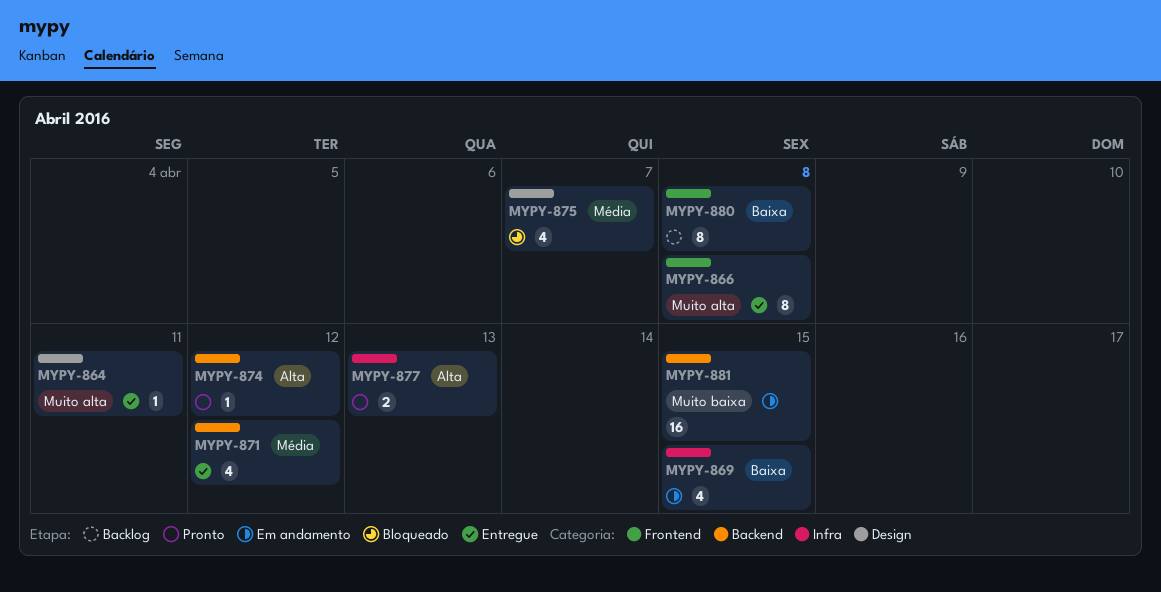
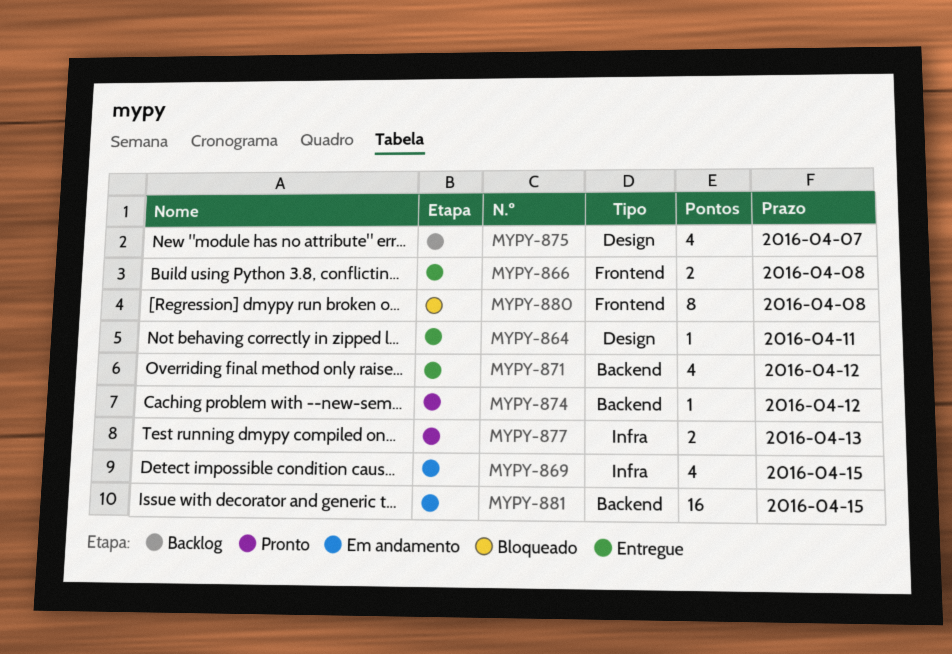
MYPY-866, estimate: 8 -> 2
MYPY-875, status: Bloqueado -> Backlog
MYPY-880, status: Backlog -> Bloqueado

